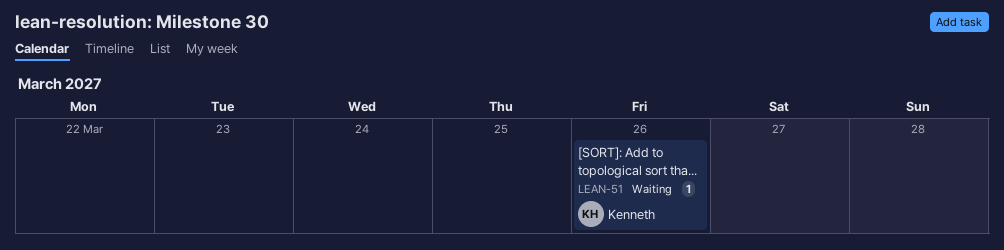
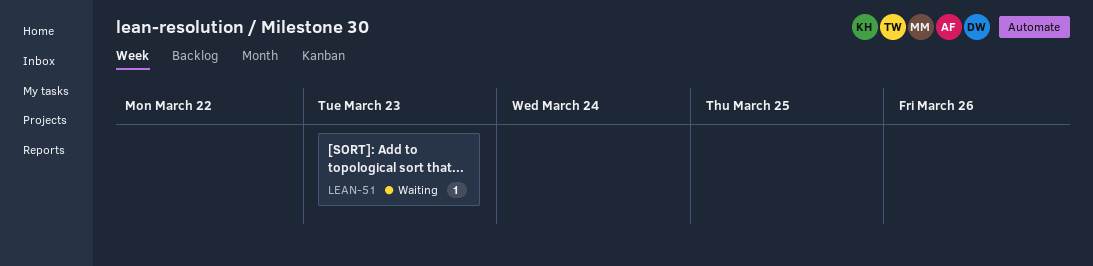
LEAN-51, due: Mar 26 -> Mar 23

